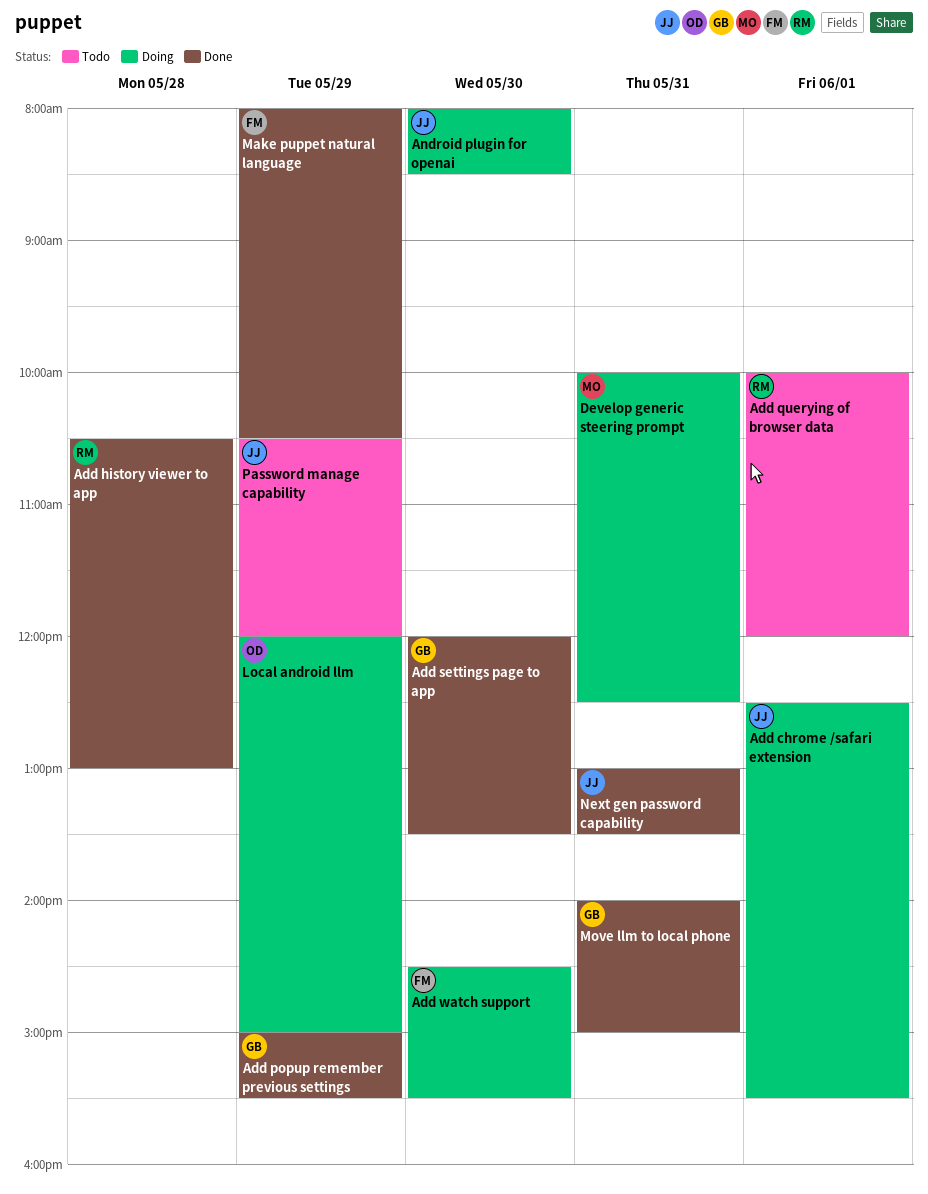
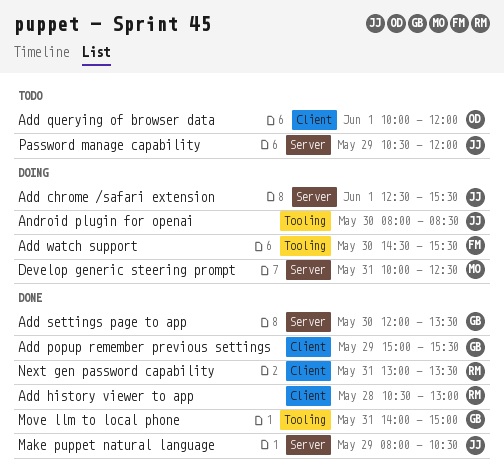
Add querying of browser data, owner: RM -> OD
Local android llm: present -> none
Make puppet natural language, owner: FM -> JJ
Next gen password capability, owner: JJ -> RM

